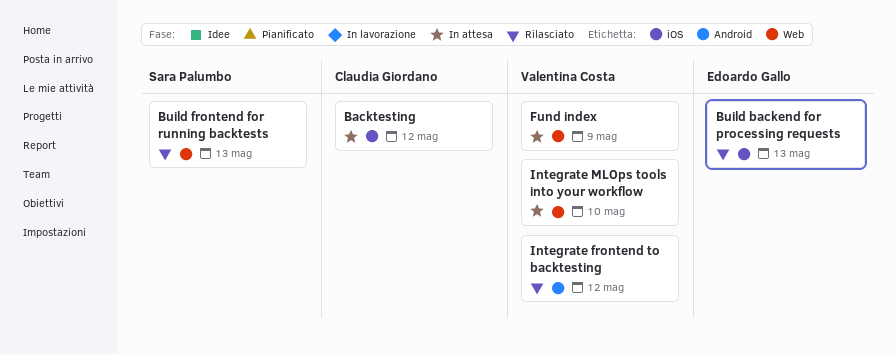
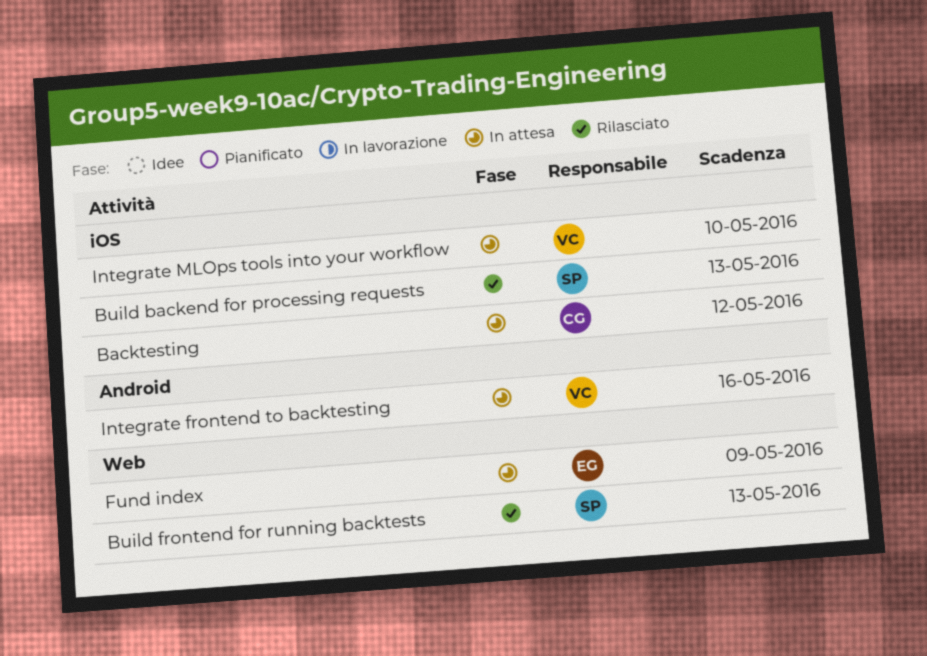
Build backend for processing requests, owner: Edoardo Gallo -> Sara Palumbo
Fund index, owner: Valentina Costa -> Edoardo Gallo
Integrate frontend to backtesting, status: Rilasciato -> In attesa
Integrate frontend to backtesting, due: May 12 -> May 16
Integrate MLOps tools into your workflow, label: Web -> iOS

